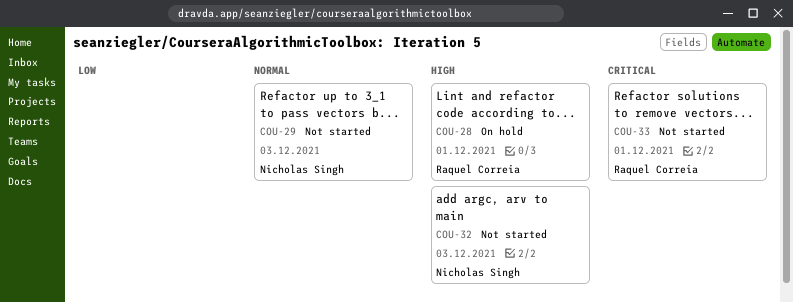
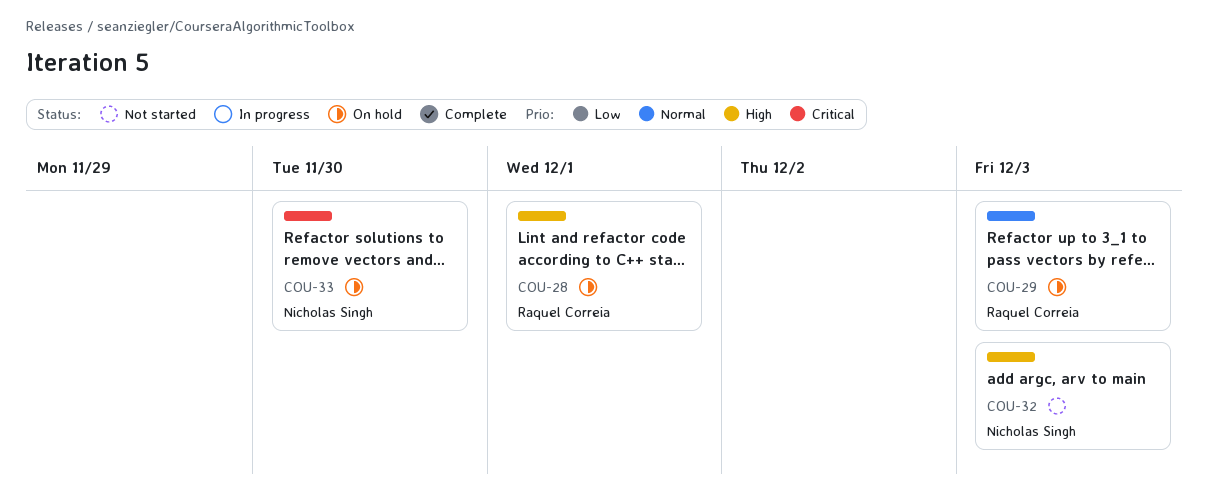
COU-29, status: Not started -> On hold
COU-29, owner: Nicholas Singh -> Raquel Correia
COU-33, status: Not started -> On hold
COU-33, owner: Raquel Correia -> Nicholas Singh
COU-33, due: Dec 1 -> Nov 30

